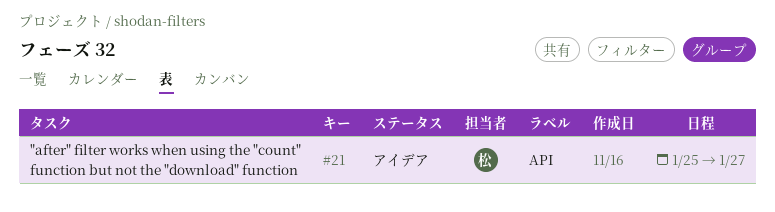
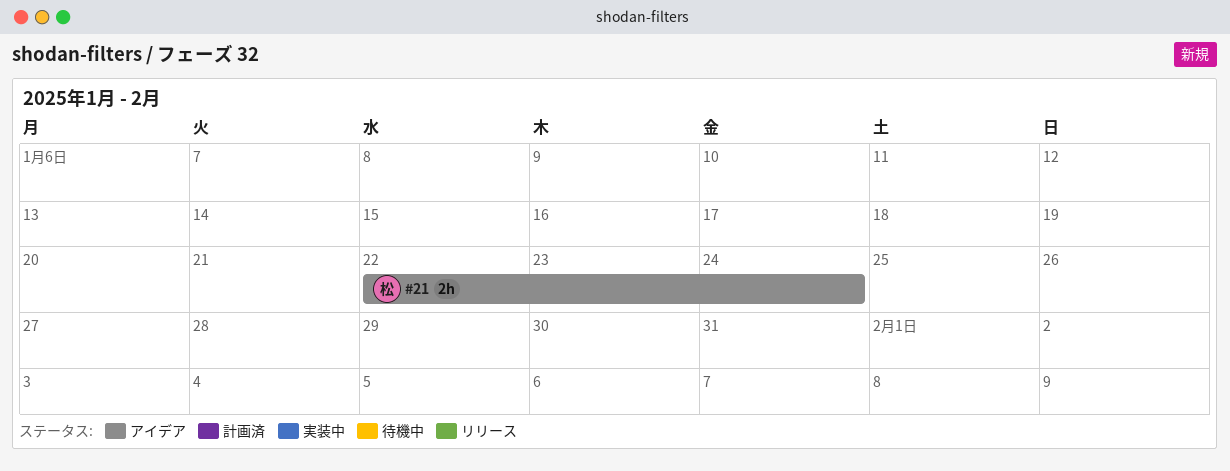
#21, start: Jan 25 -> Jan 22
#21, due: Jan 27 -> Jan 24

